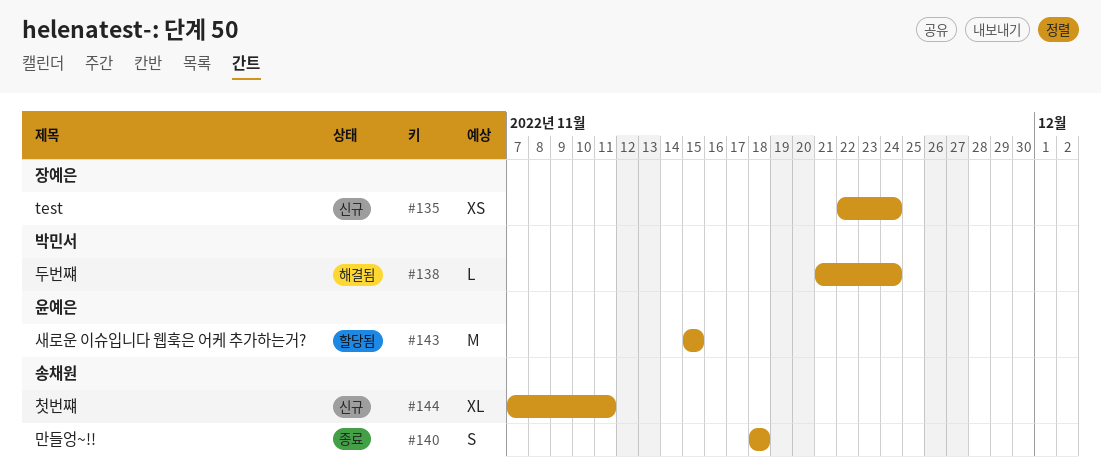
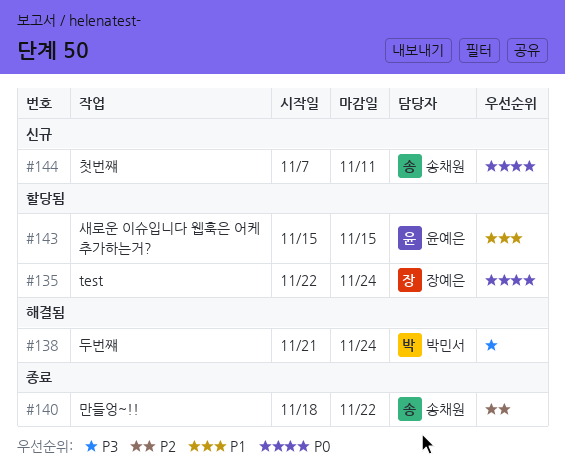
#135, status: 신규 -> 할당됨
#140, due: Nov 18 -> Nov 22

